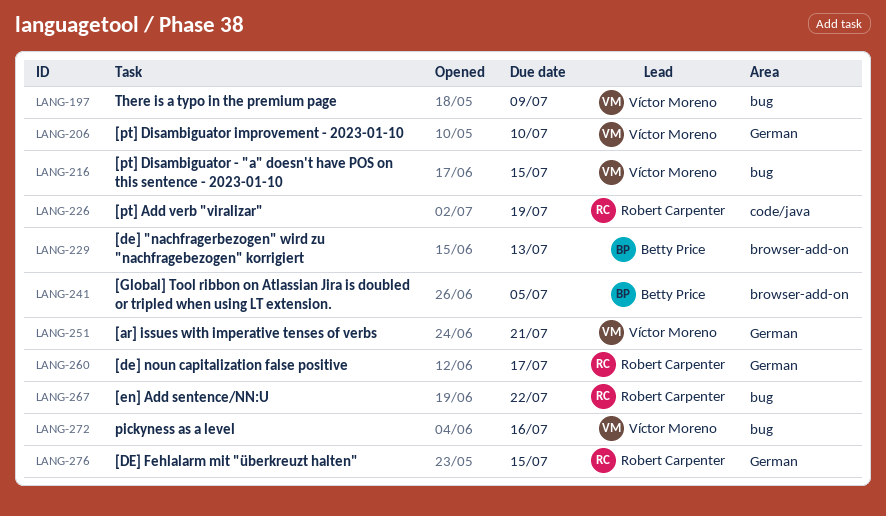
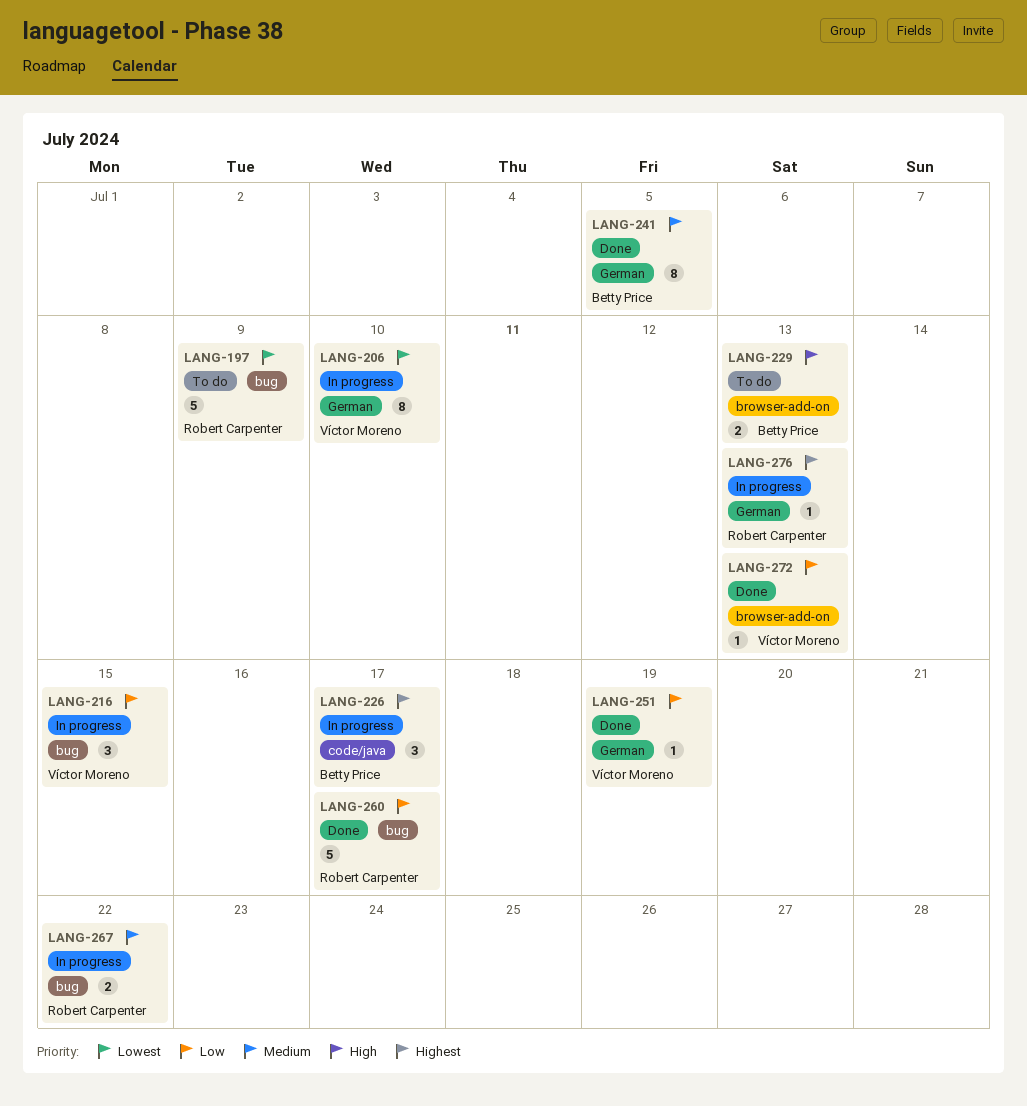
LANG-197, owner: Víctor Moreno -> Robert Carpenter
LANG-226, owner: Robert Carpenter -> Betty Price
LANG-226, due: Jul 19 -> Jul 17
LANG-241, label: browser-add-on -> German
LANG-251, due: Jul 21 -> Jul 19
LANG-260, label: German -> bug
LANG-272, label: bug -> browser-add-on
LANG-272, due: Jul 16 -> Jul 13
LANG-276, due: Jul 15 -> Jul 13

